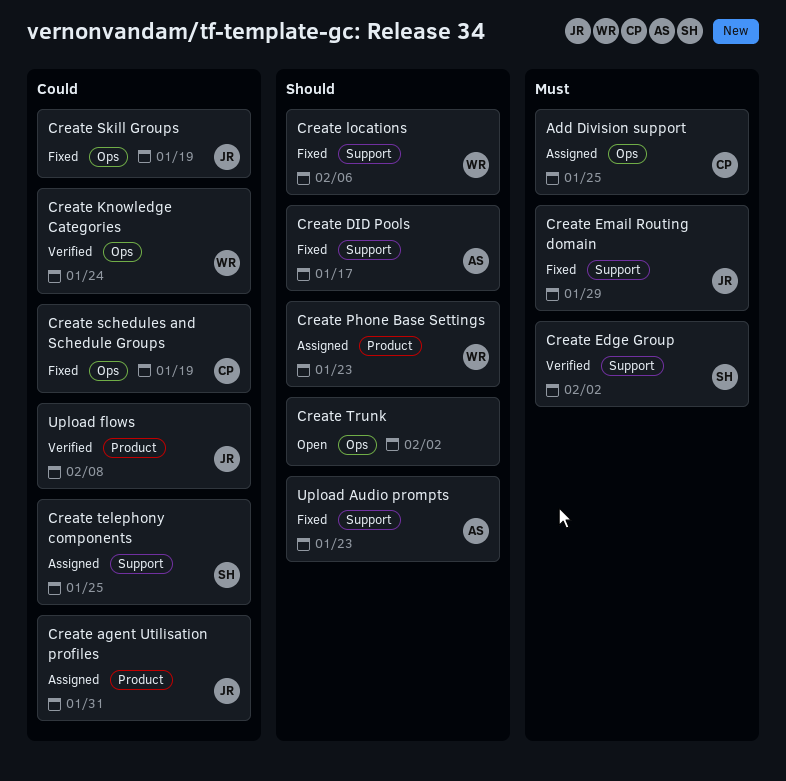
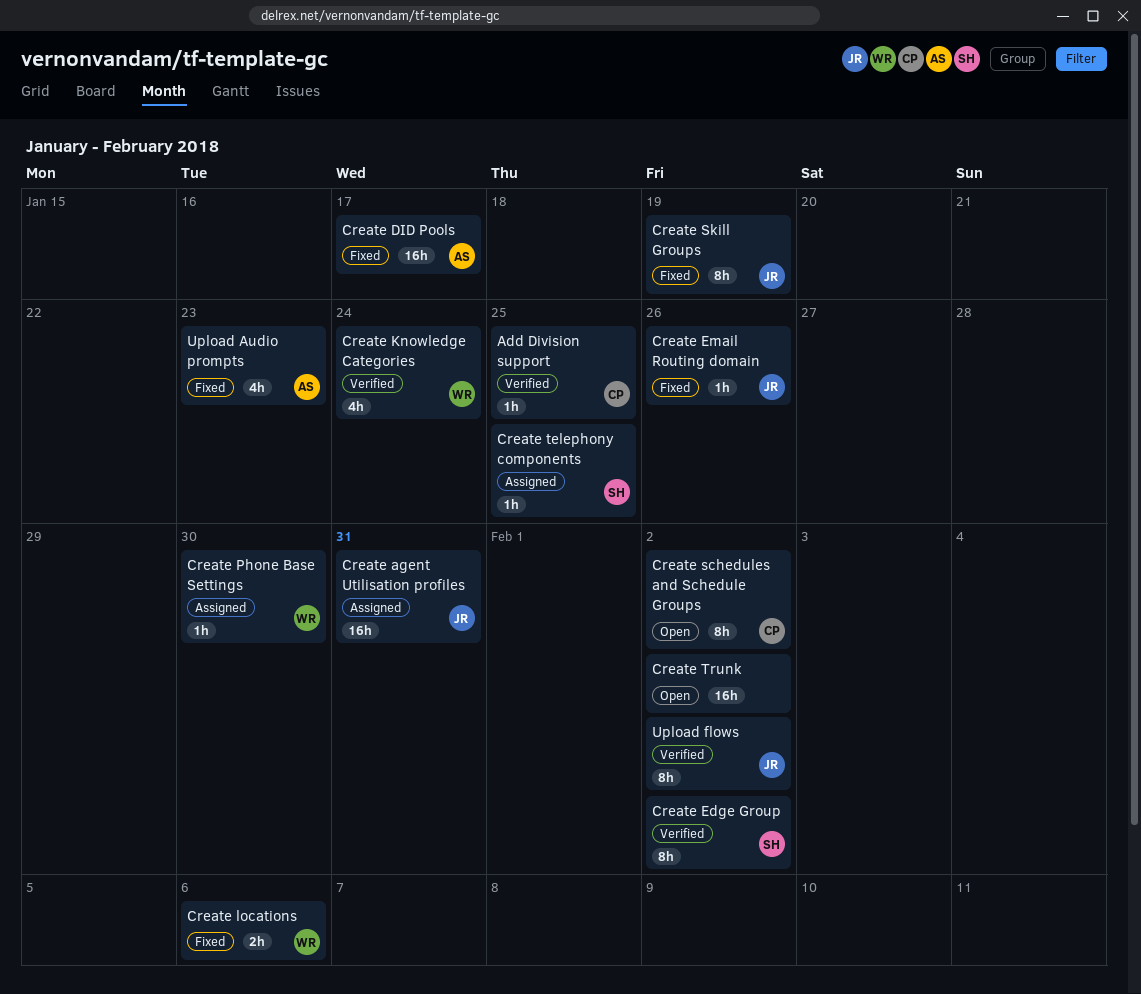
Add Division support, status: Assigned -> Verified
Create Email Routing domain, due: Jan 29 -> Jan 26
Create Phone Base Settings, due: Jan 23 -> Jan 30
Create schedules and Schedule Groups, status: Fixed -> Open
Create schedules and Schedule Groups, due: Jan 19 -> Feb 2
Upload flows, due: Feb 8 -> Feb 2

